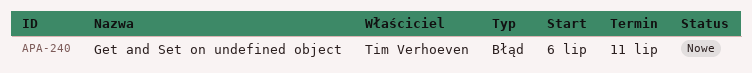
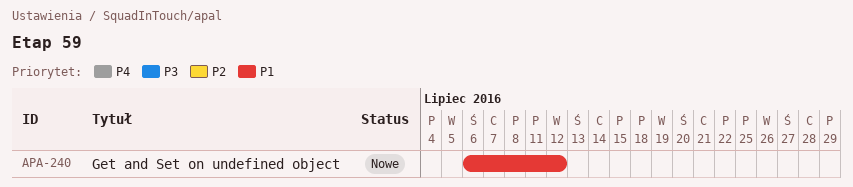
APA-240, due: Jul 11 -> Jul 12

